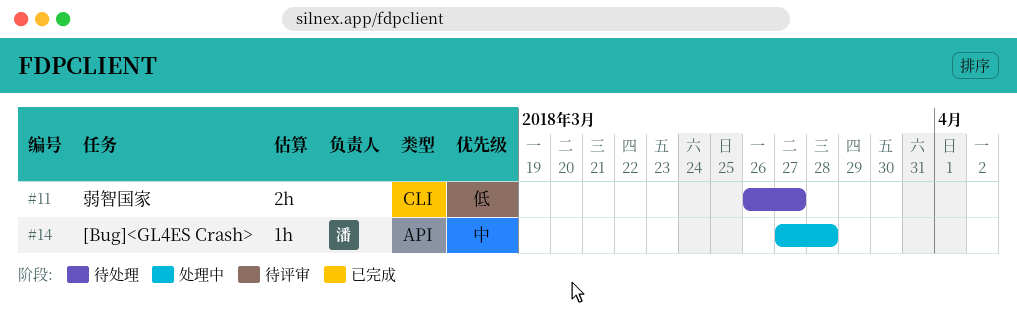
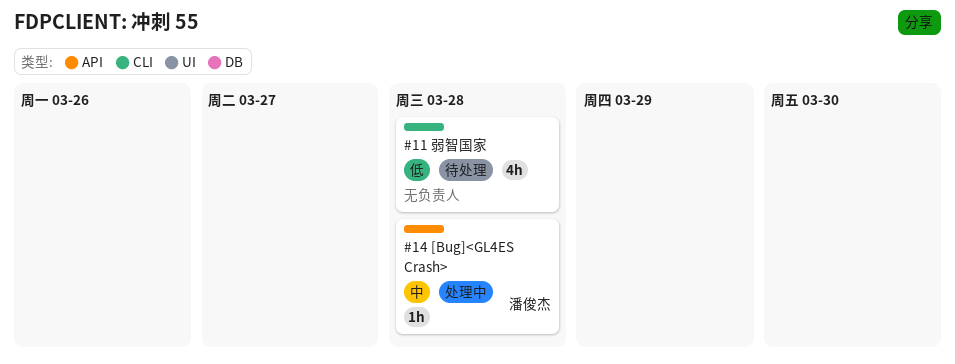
#11, estimate: 2h -> 4h
#11, due: Mar 27 -> Mar 28

